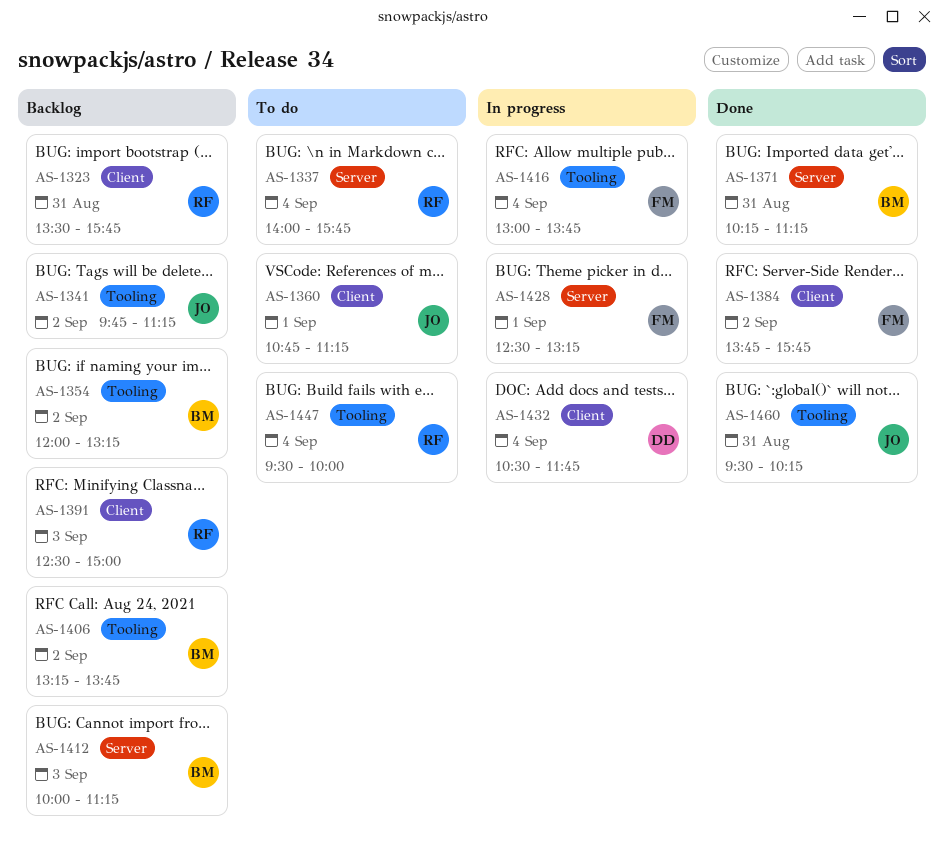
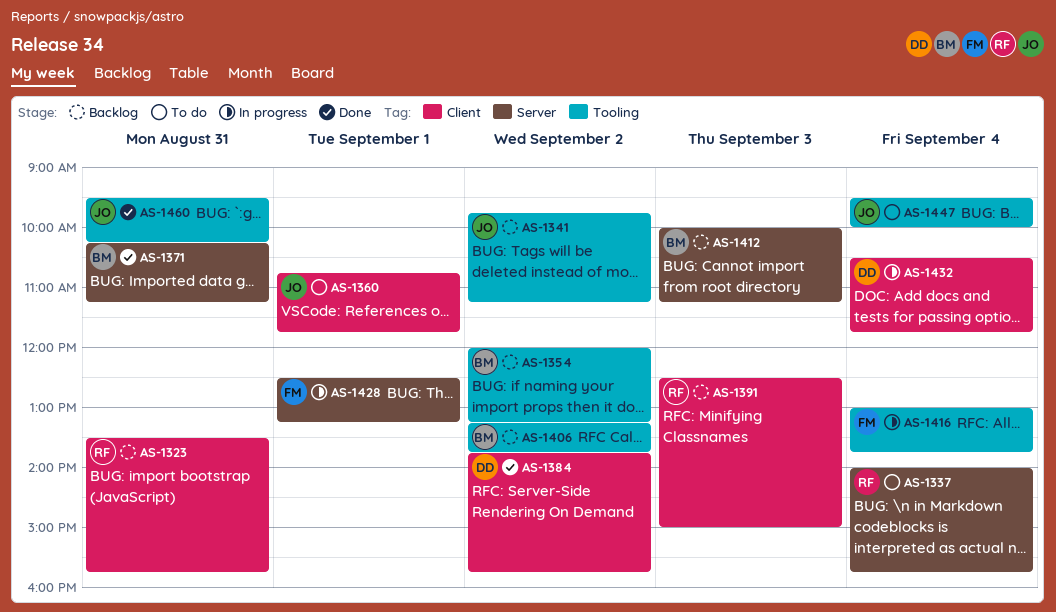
AS-1360, ends: 11:15 -> 11:45
AS-1384, owner: FM -> DD
AS-1447, owner: RF -> JO

